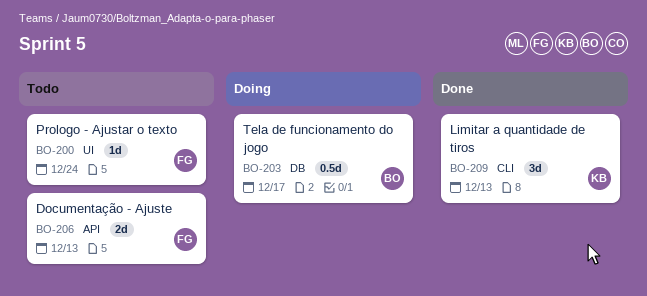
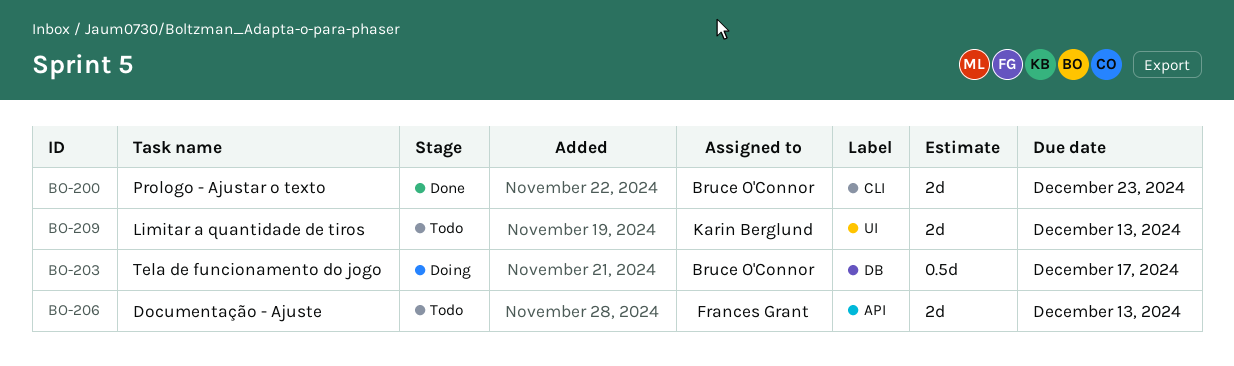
BO-200, status: Todo -> Done
BO-200, owner: Frances Grant -> Bruce O'Connor
BO-200, label: UI -> CLI
BO-200, estimate: 1d -> 2d
BO-200, due: Dec 24 -> Dec 23
BO-209, status: Done -> Todo
BO-209, label: CLI -> UI
BO-209, estimate: 3d -> 2d

